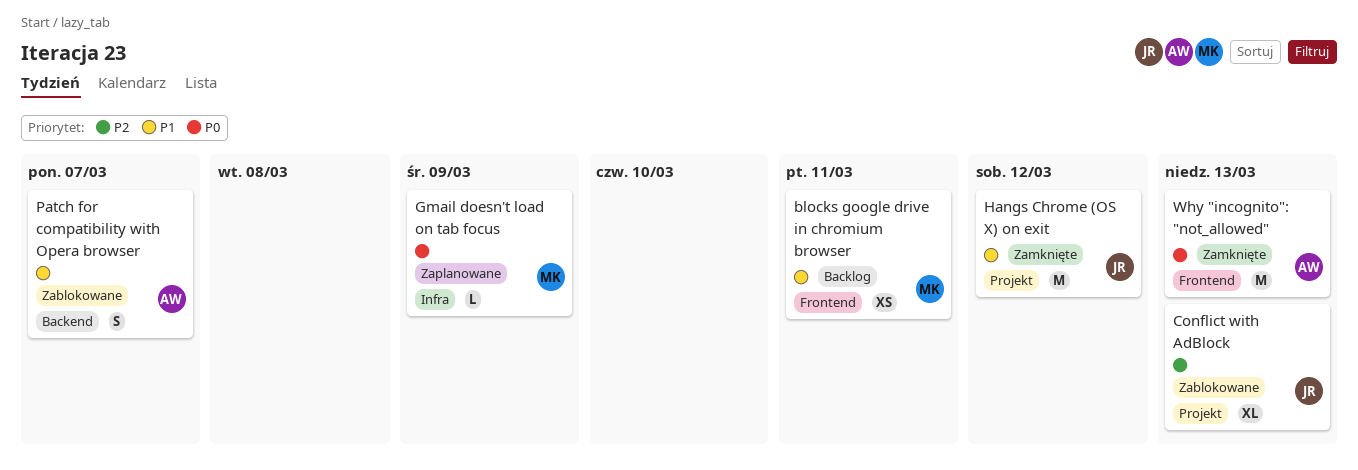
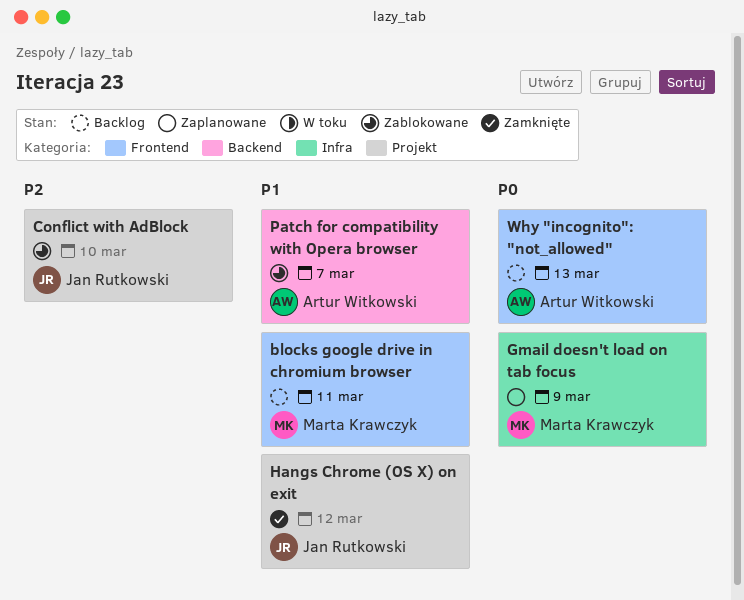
Conflict with AdBlock, due: Mar 13 -> Mar 10
Why "incognito": "not_allowed", status: Zamknięte -> Backlog

